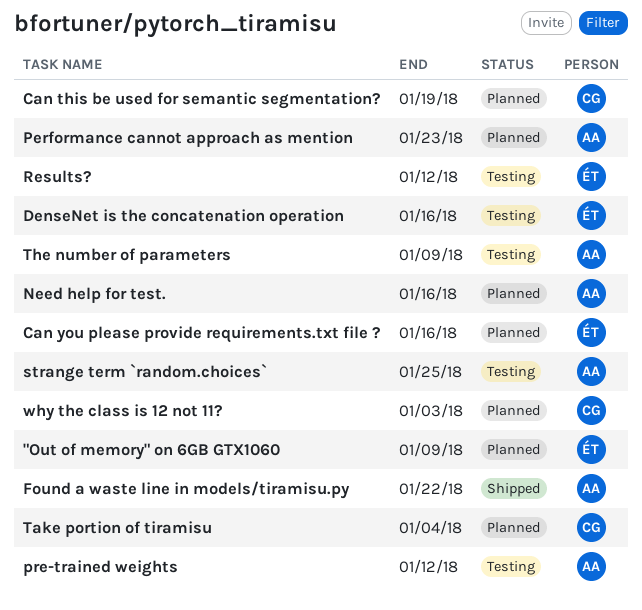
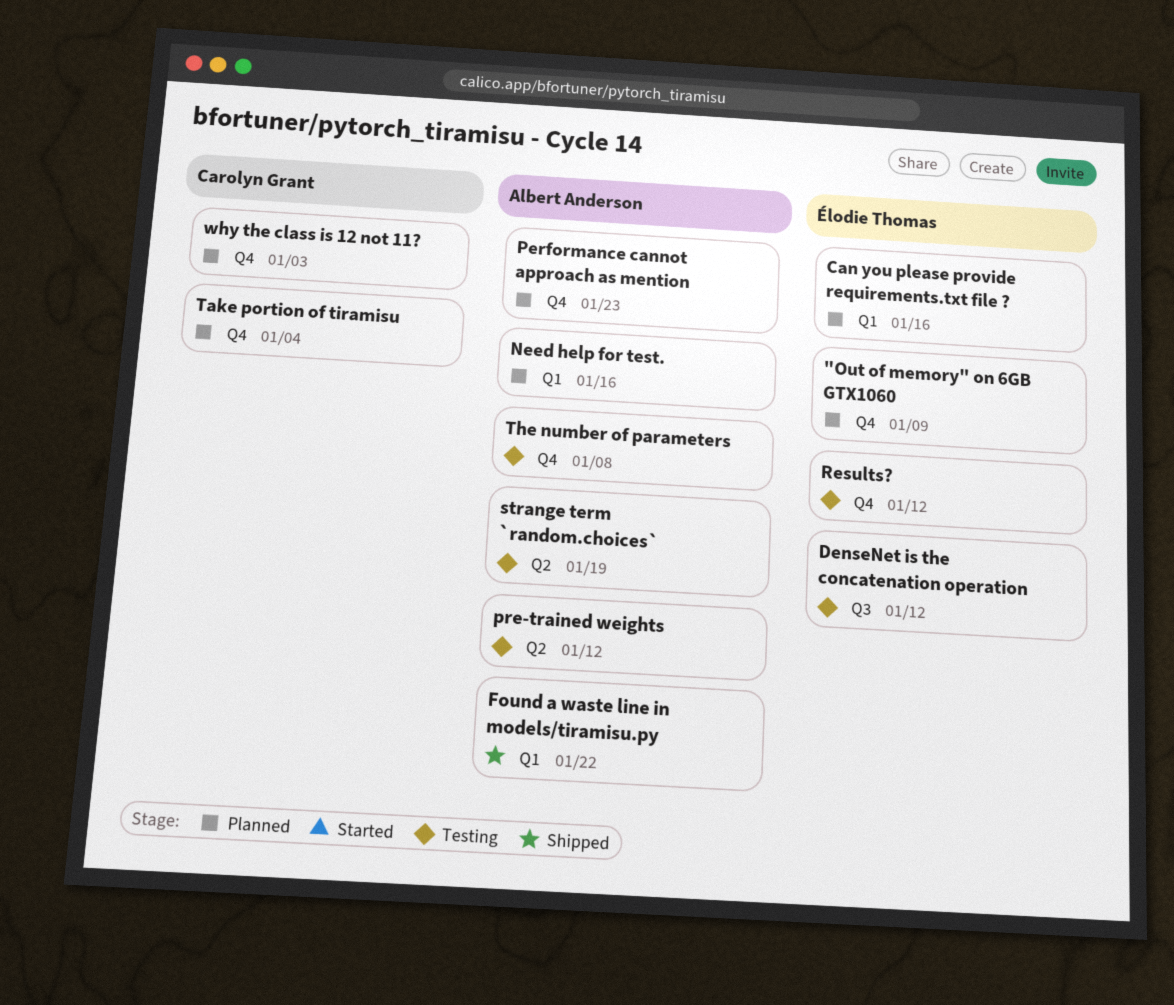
Can this be used for semantic segmentation?: present -> none
DenseNet is the concatenation operation, due: Jan 16 -> Jan 12
strange term `random.choices`, due: Jan 25 -> Jan 19
The number of parameters, due: Jan 9 -> Jan 8

